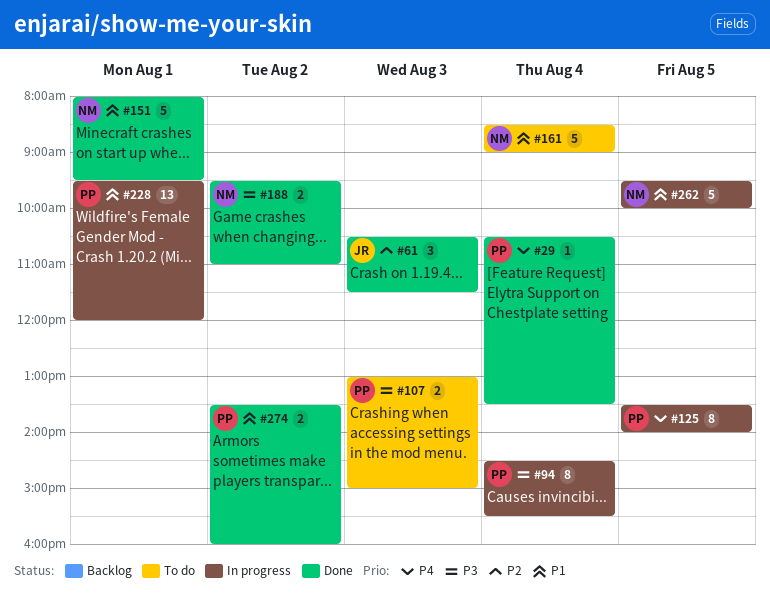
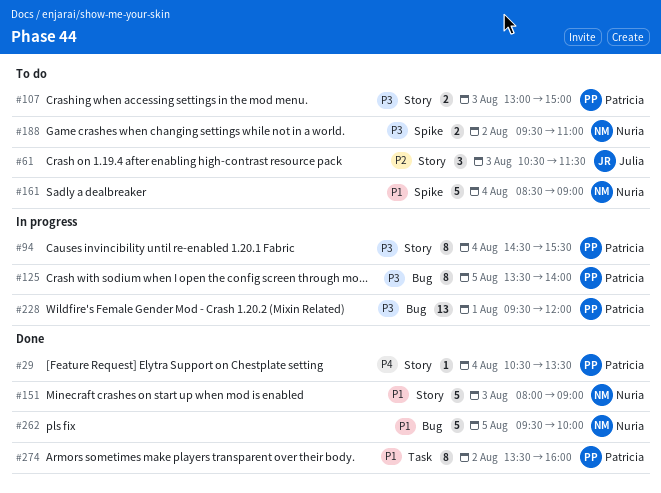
#61, status: Done -> To do
#125, priority: P4 -> P3
#151, day: Aug 1 -> Aug 3
#151, ends: 09:30 -> 09:00
#188, status: Done -> To do
#228, priority: P1 -> P3
#262, status: In progress -> Done
#274, estimate: 2 -> 8

